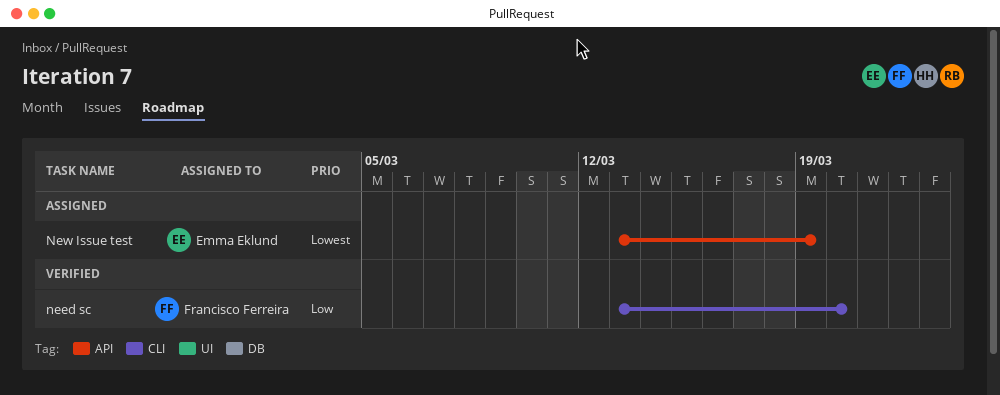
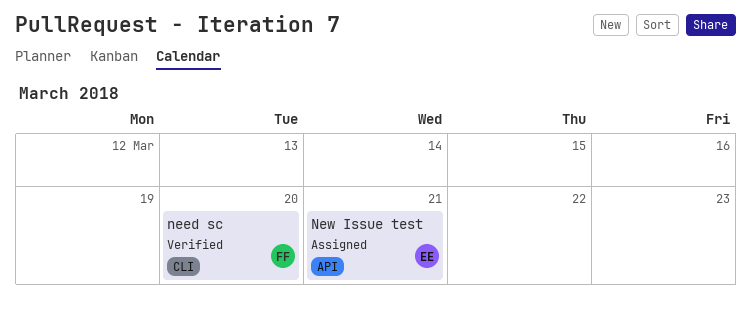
New Issue test, due: Mar 19 -> Mar 21

